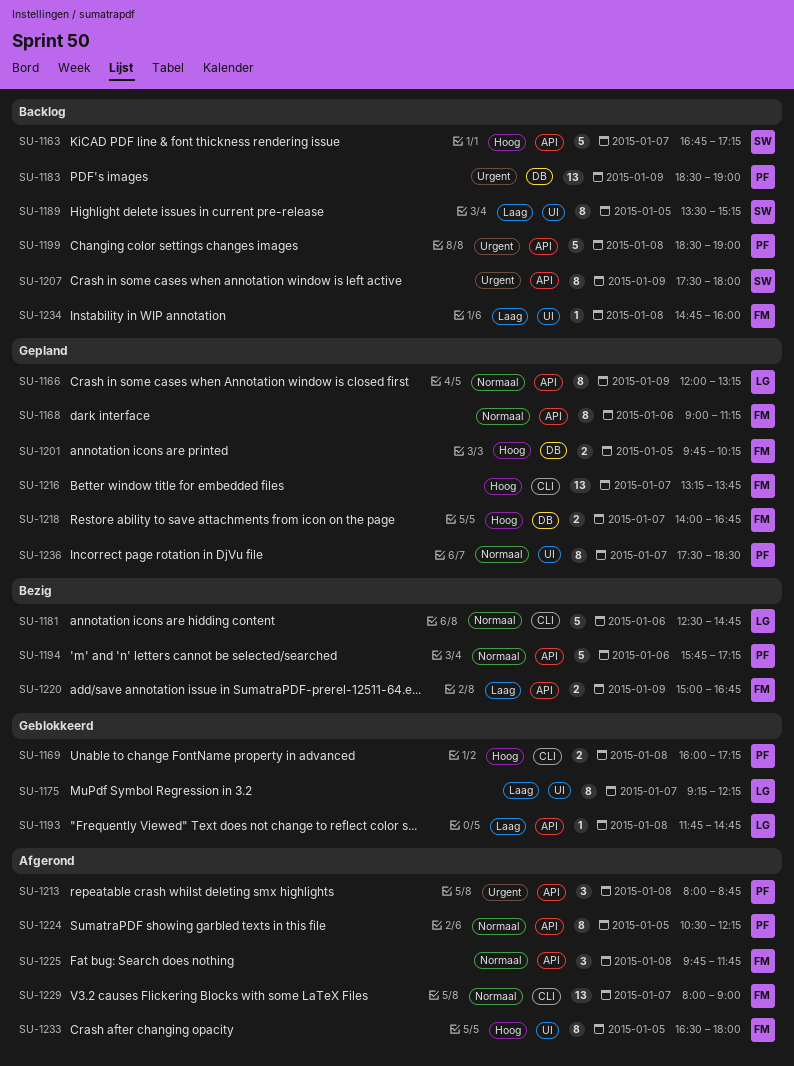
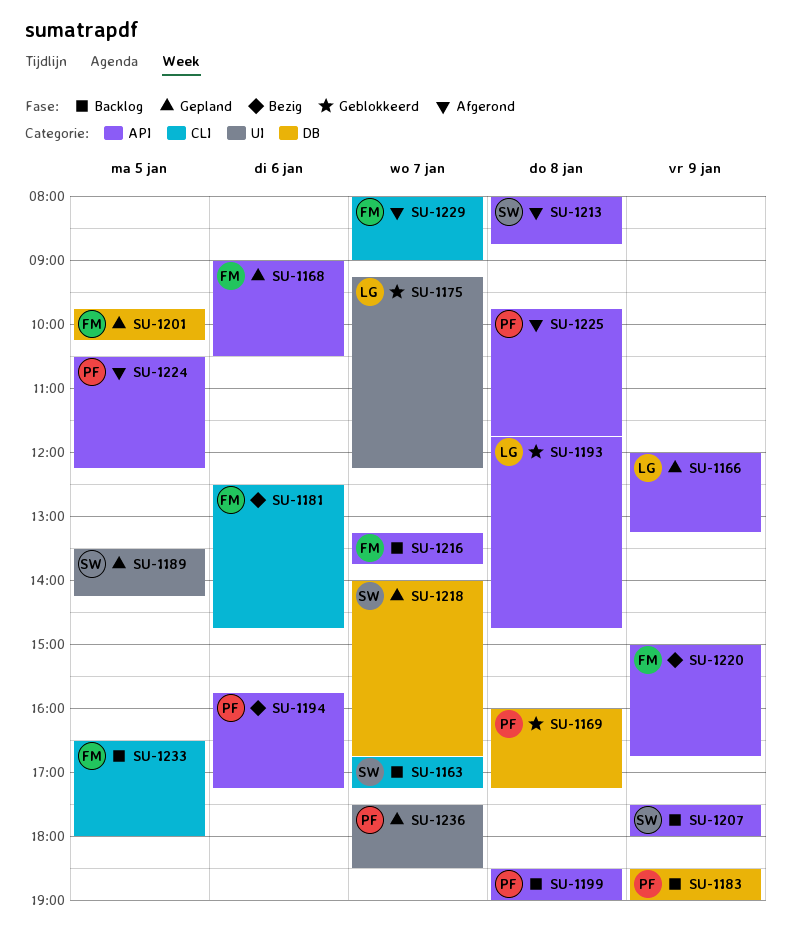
SU-1163, label: API -> CLI
SU-1168, ends: 11:15 -> 10:30
SU-1169, label: CLI -> DB
SU-1181, owner: LG -> FM
SU-1189, status: Backlog -> Gepland
SU-1189, ends: 15:15 -> 14:15
SU-1213, owner: PF -> SW
SU-1216, status: Gepland -> Backlog
SU-1216, label: CLI -> API
SU-1218, owner: FM -> SW
SU-1225, owner: FM -> PF
SU-1233, status: Afgerond -> Backlog
SU-1233, label: UI -> CLI
SU-1234: present -> none

